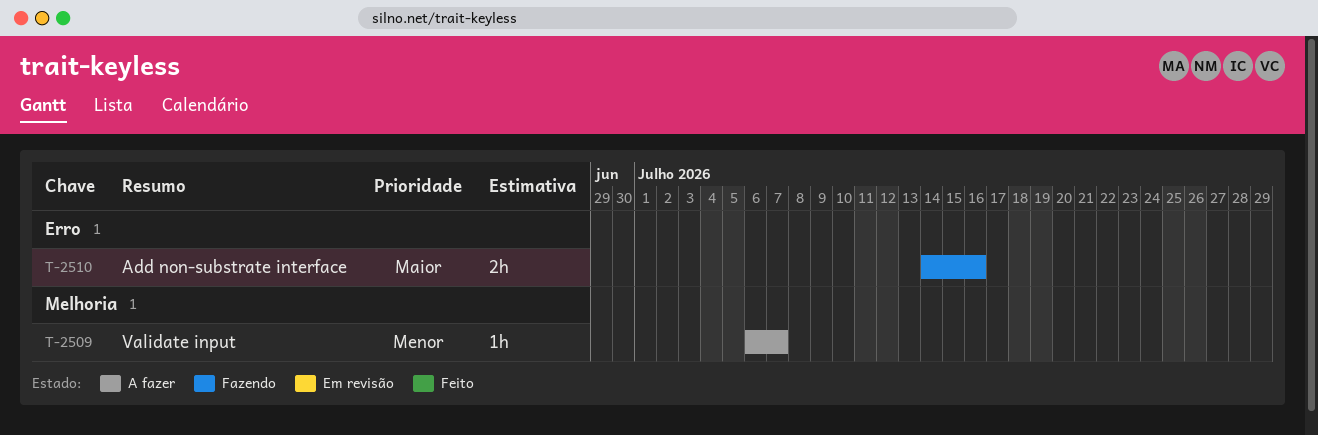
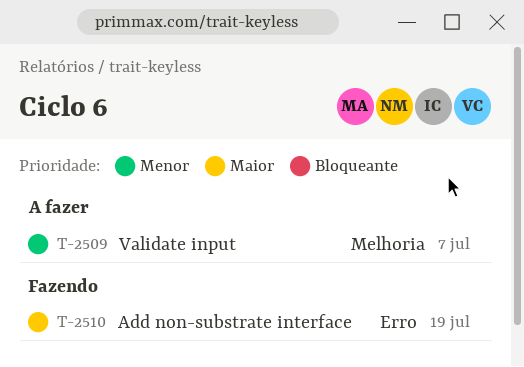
T-2510, due: Jul 16 -> Jul 19

